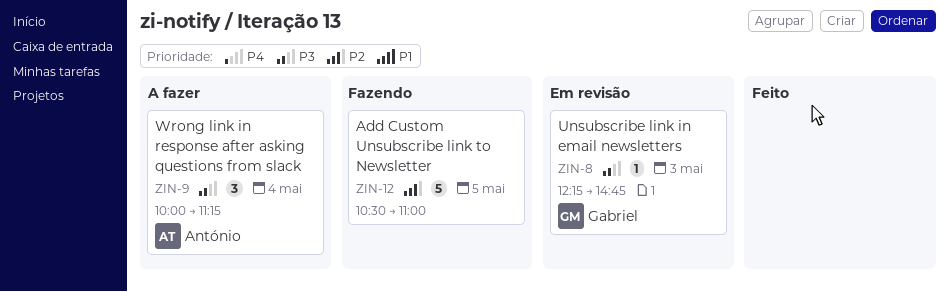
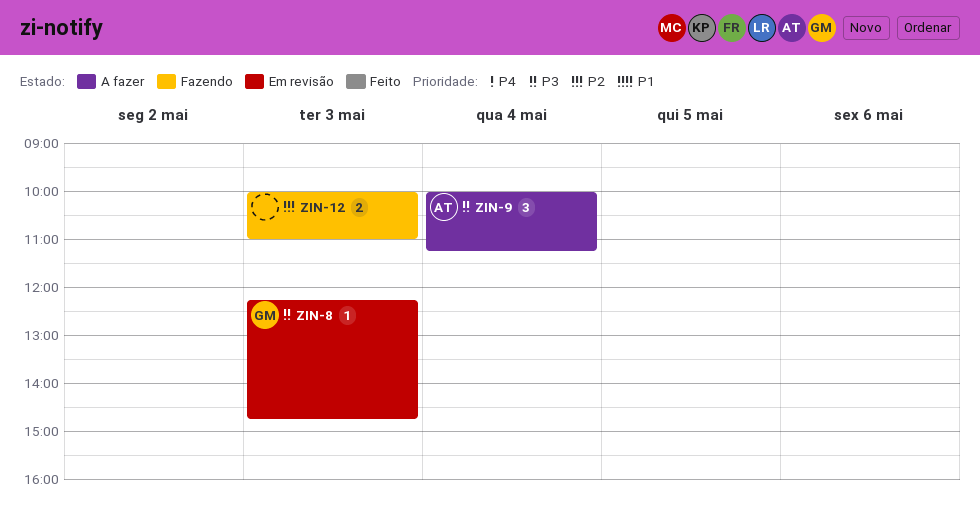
ZIN-12, estimate: 5 -> 2
ZIN-12, day: May 5 -> May 3
ZIN-12, begins: 10:30 -> 10:00

